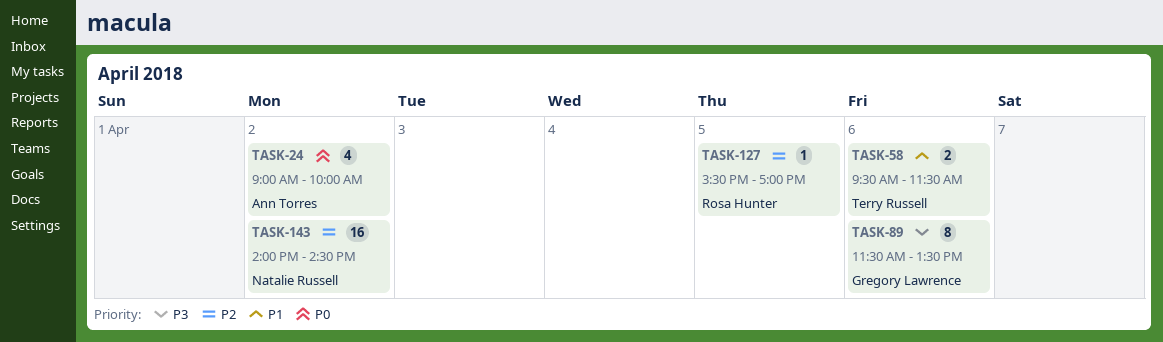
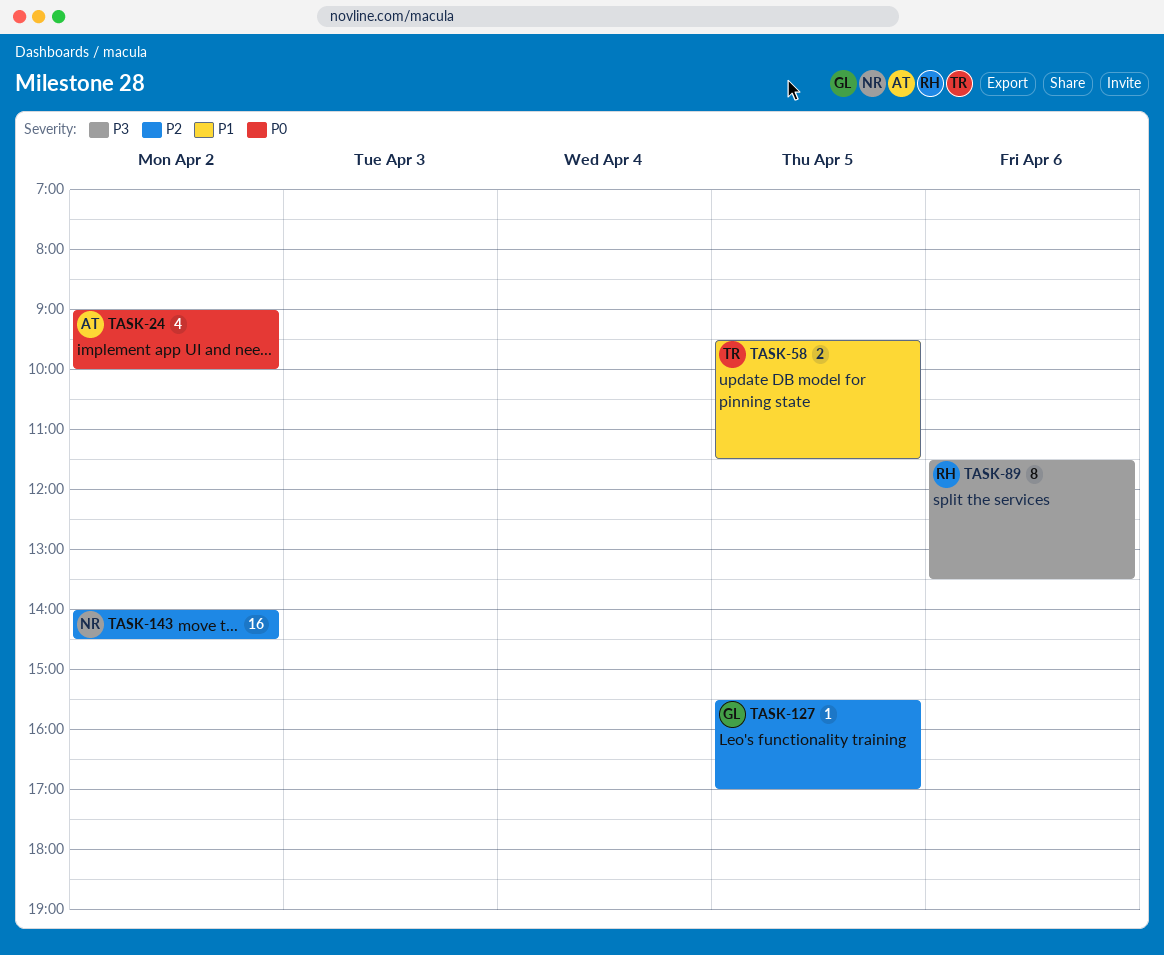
TASK-58, day: Apr 6 -> Apr 5
TASK-89, owner: Gregory Lawrence -> Rosa Hunter
TASK-127, owner: Rosa Hunter -> Gregory Lawrence

